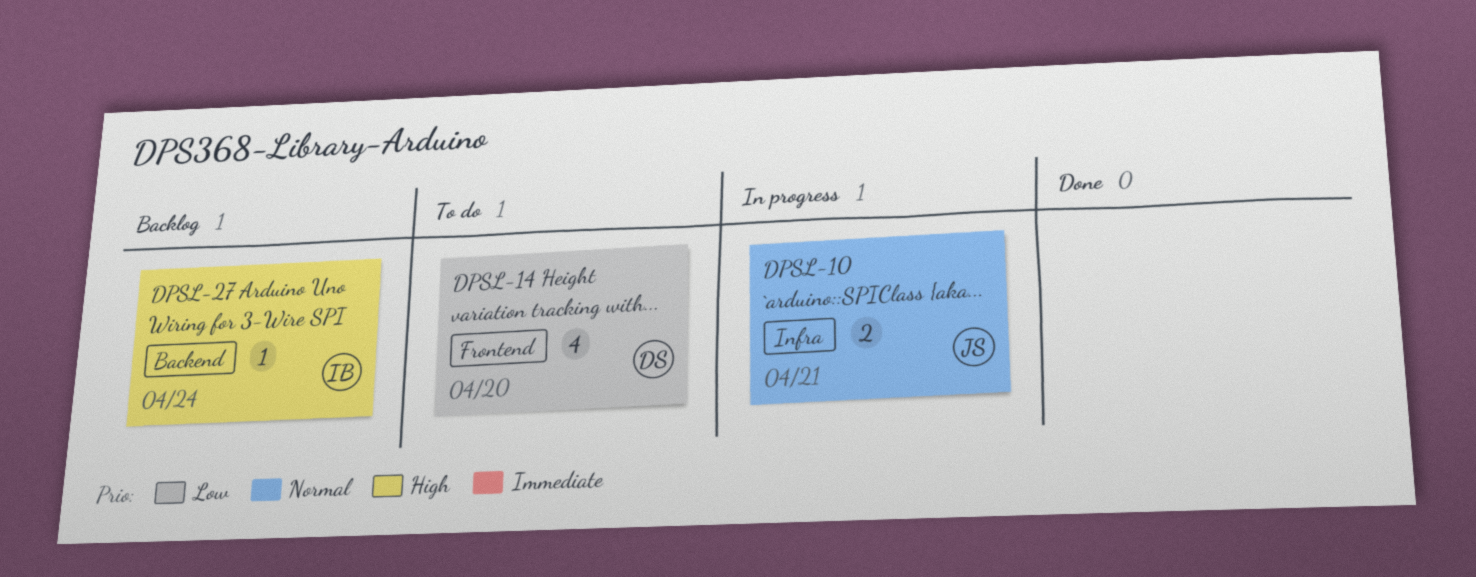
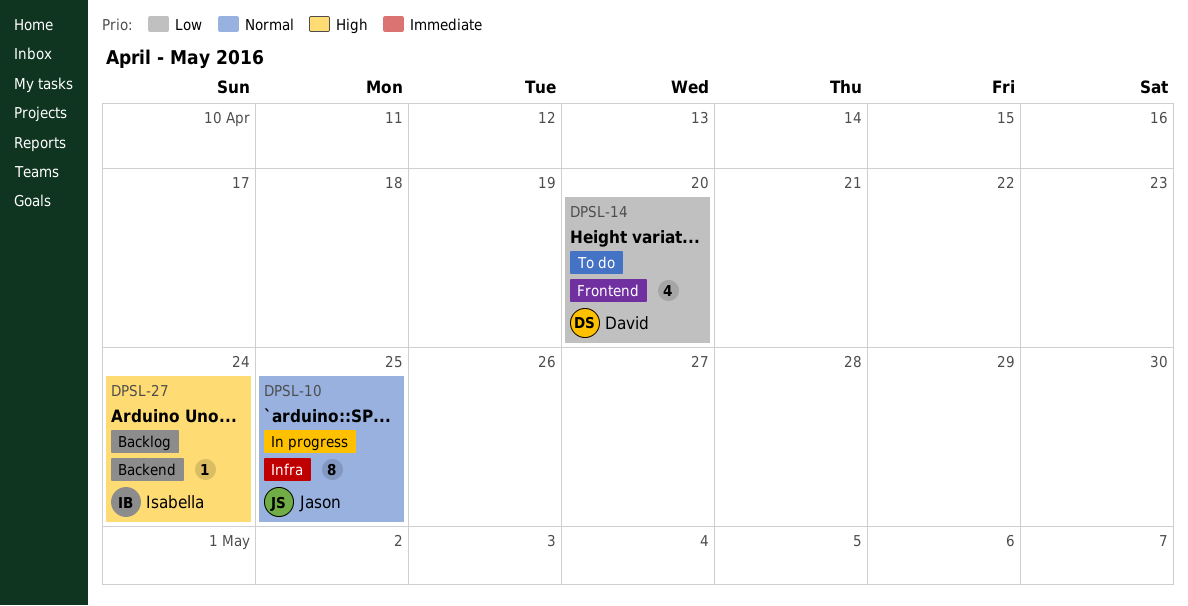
DPSL-10, estimate: 2 -> 8
DPSL-10, due: Apr 21 -> Apr 25

